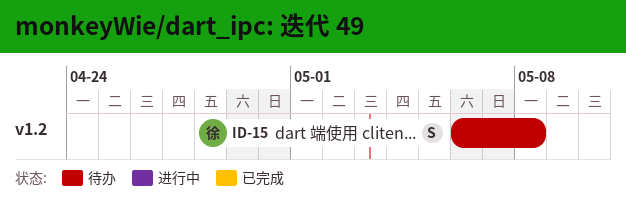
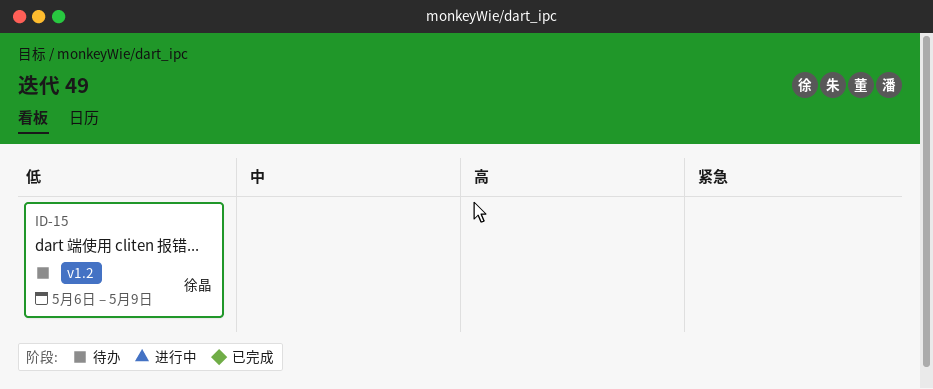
ID-15, due: May 8 -> May 9

